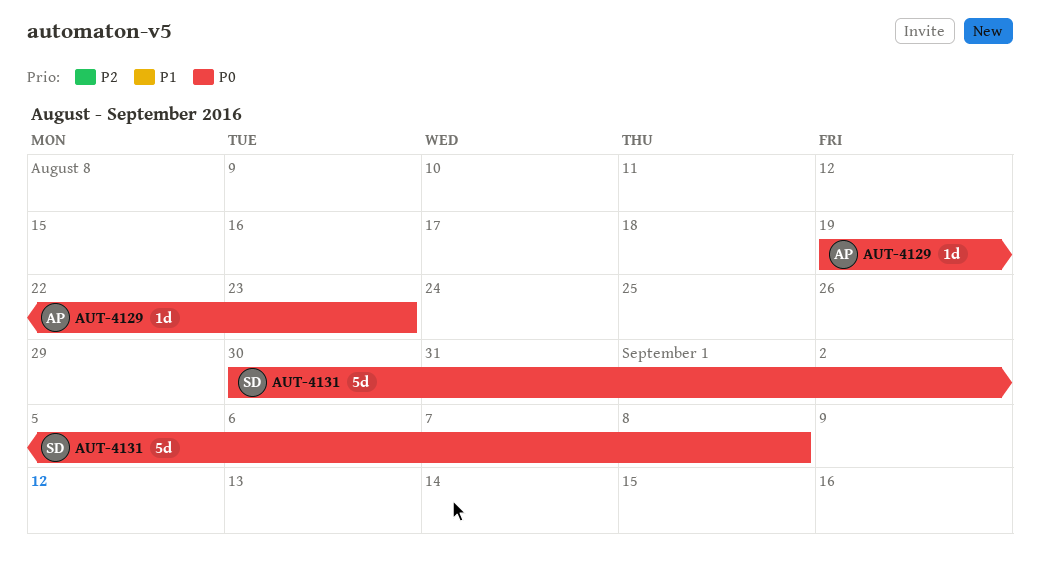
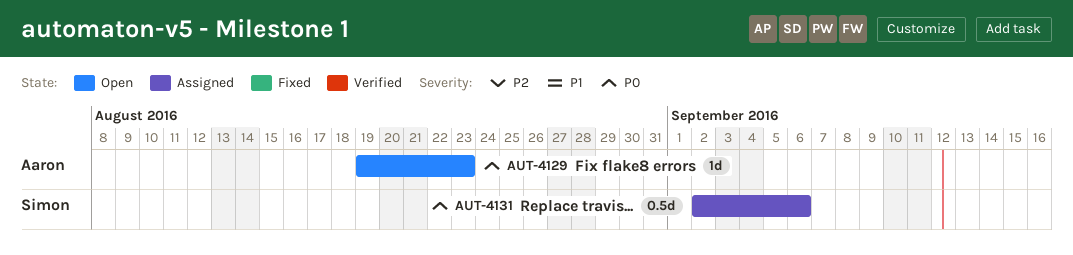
AUT-4131, estimate: 5d -> 0.5d
AUT-4131, start: Aug 30 -> Sep 2
AUT-4131, due: Sep 8 -> Sep 6

